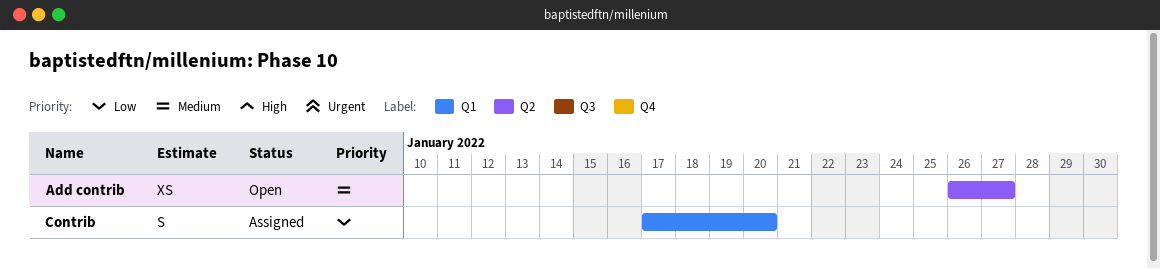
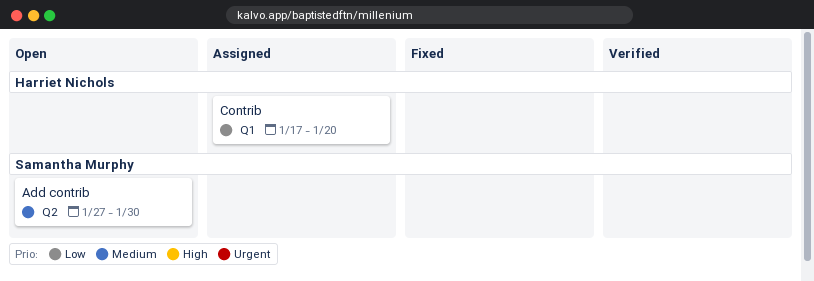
Add contrib, start: Jan 26 -> Jan 27
Add contrib, due: Jan 27 -> Jan 30

